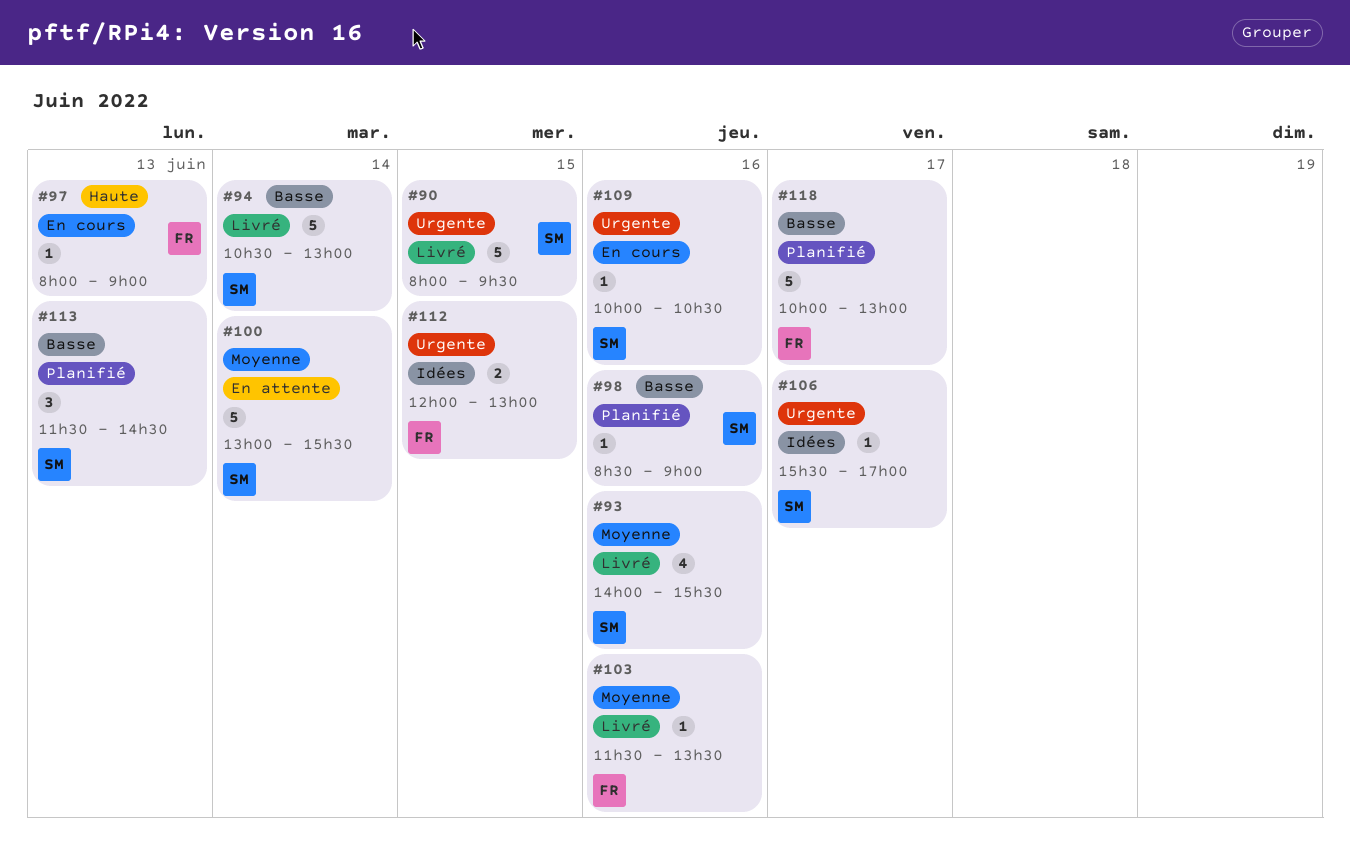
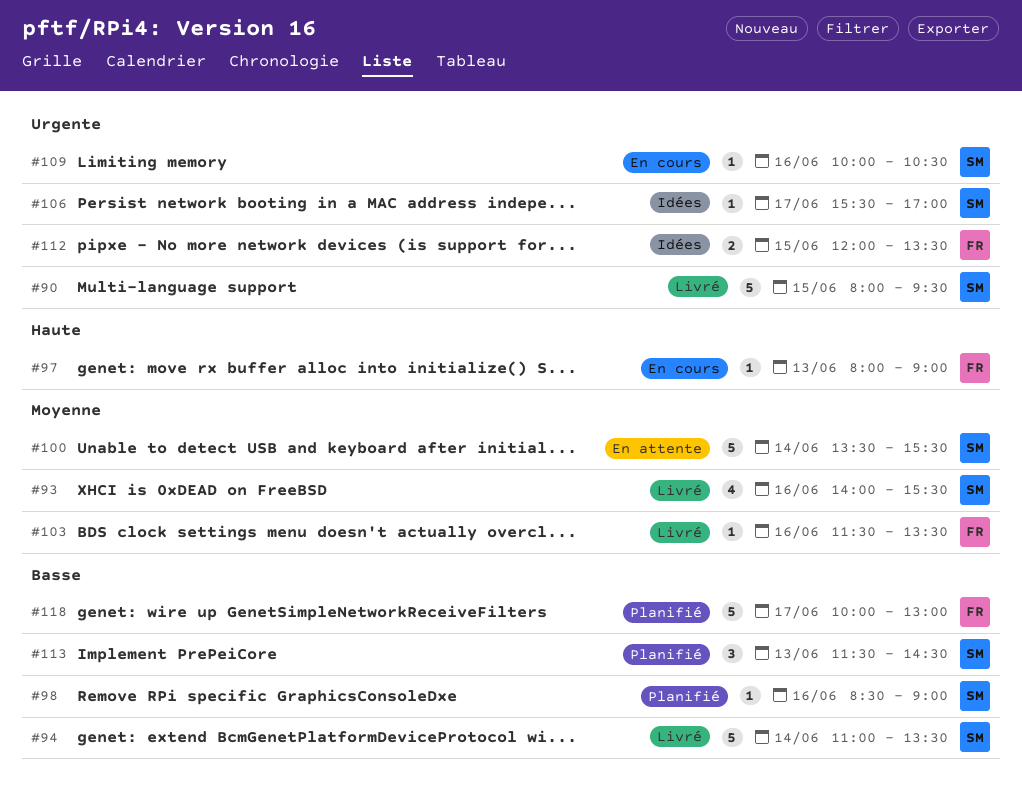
#94, begins: 10:30 -> 11:00
#94, ends: 13:00 -> 13:30
#100, begins: 13:00 -> 13:30
#112, ends: 13:00 -> 13:30

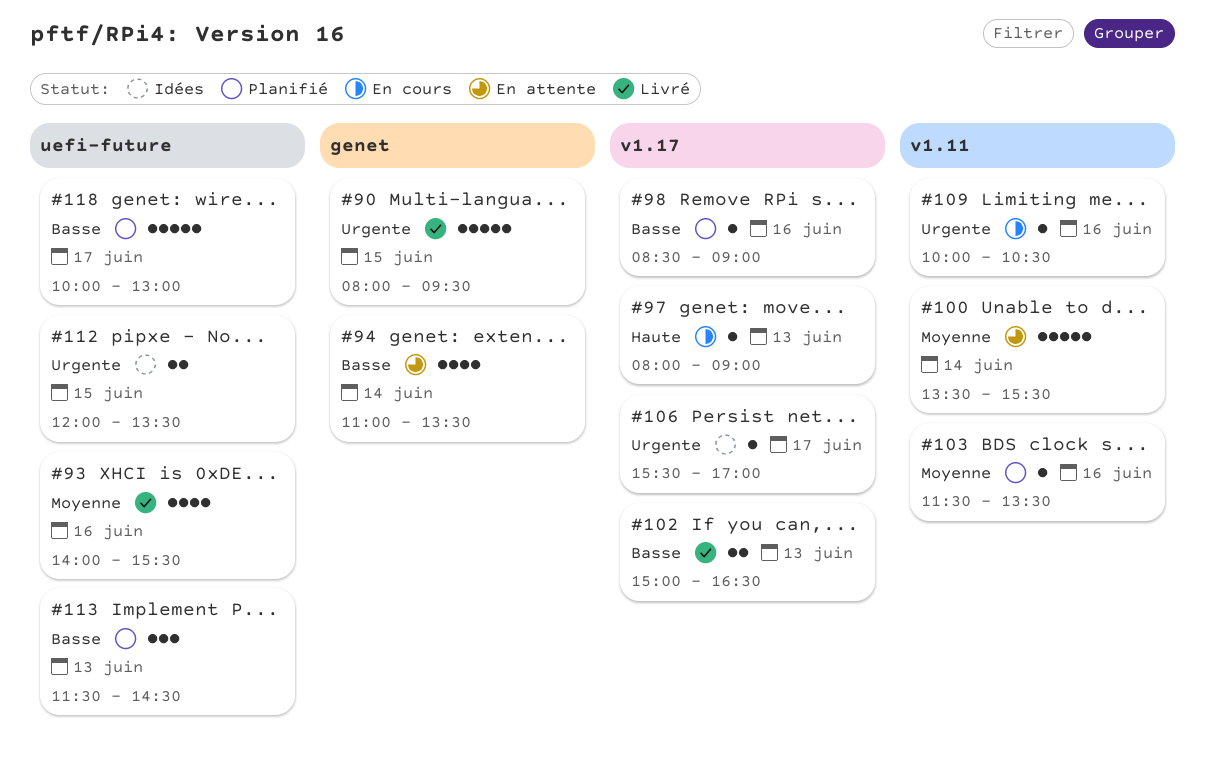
#94, status: Livré -> En attente
#94, estimate: 5 -> 4
#102: none -> present
#103, status: Livré -> Planifié

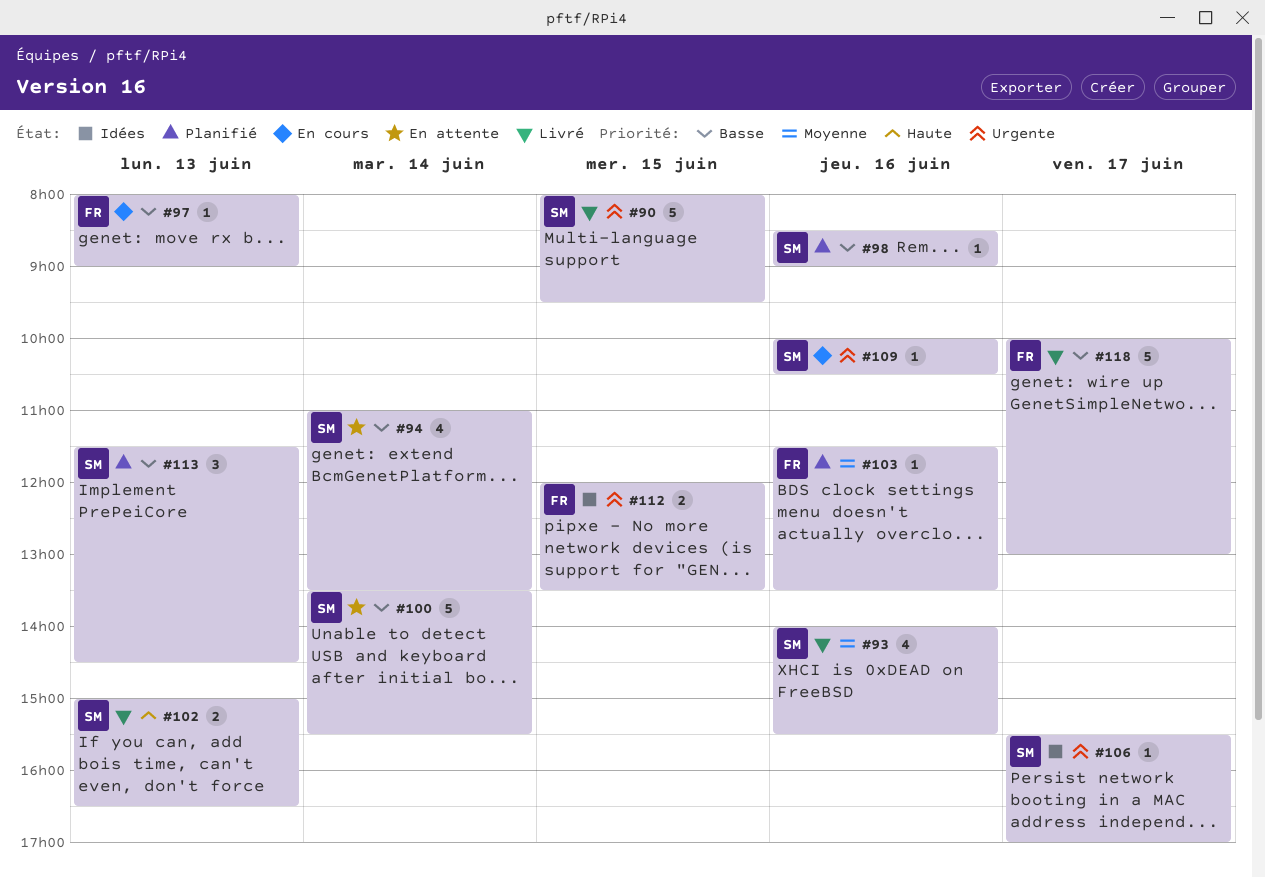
#97, priority: Haute -> Basse
#100, priority: Moyenne -> Basse
#102, priority: Basse -> Haute
#118, status: Planifié -> Livré

